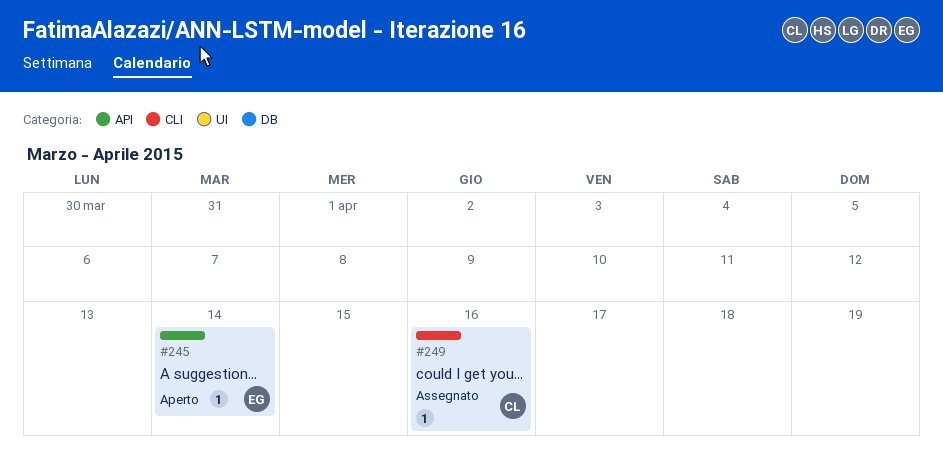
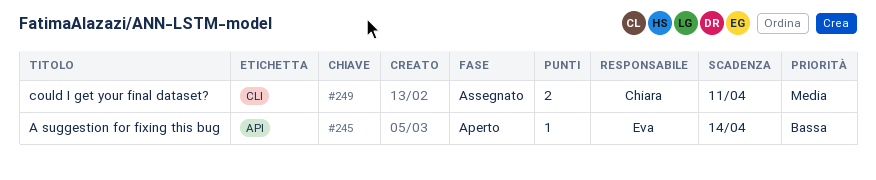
#249, estimate: 1 -> 2
#249, due: Apr 16 -> Apr 11

